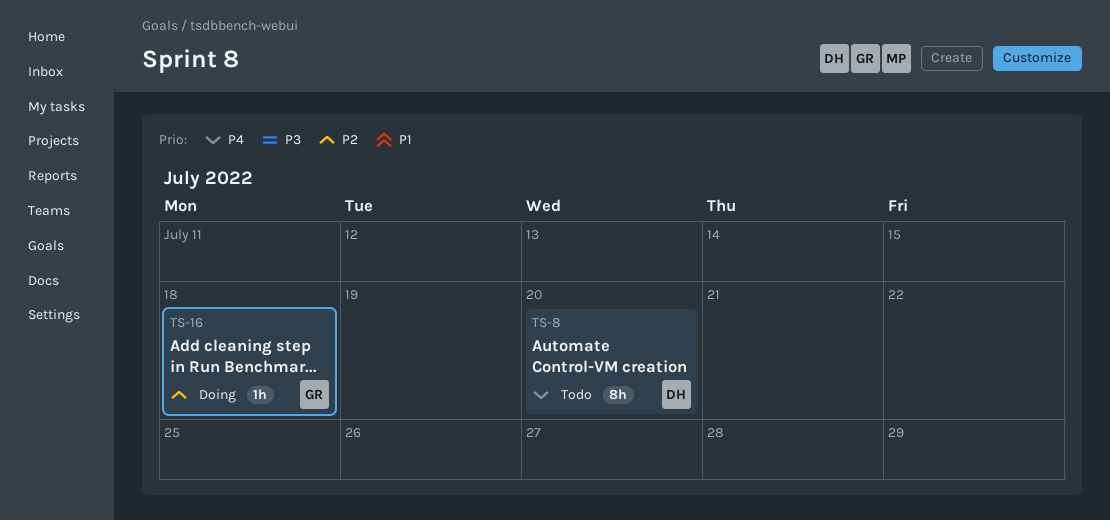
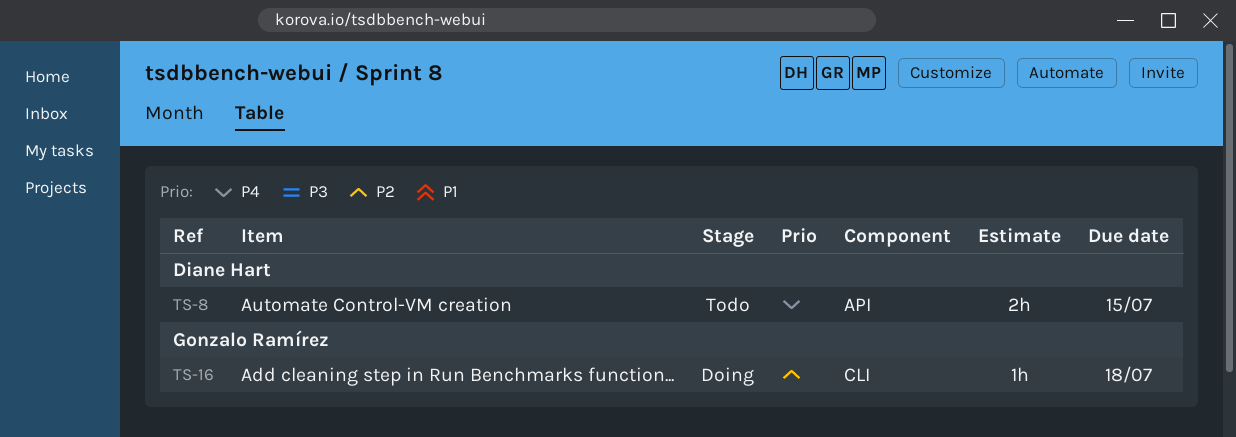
TS-8, estimate: 8h -> 2h
TS-8, due: Jul 20 -> Jul 15

